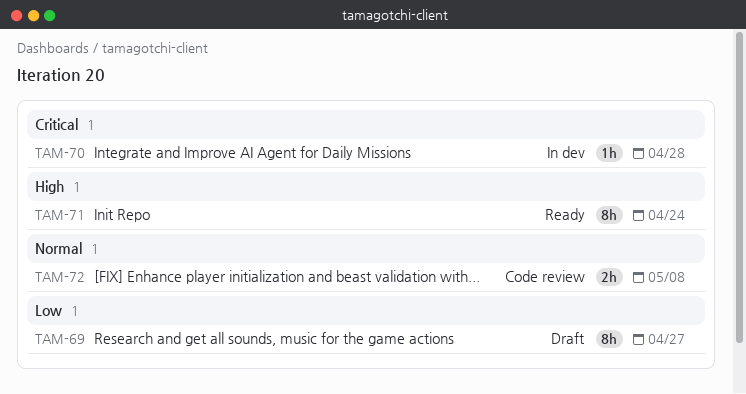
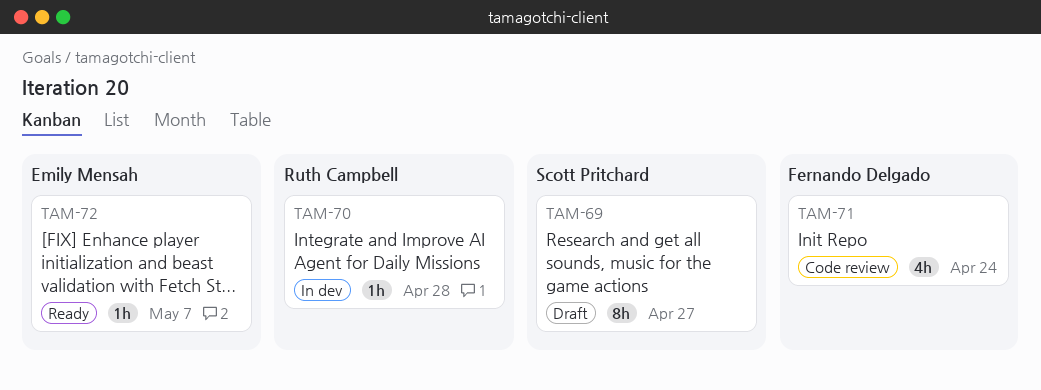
TAM-71, status: Ready -> Code review
TAM-71, estimate: 8h -> 4h
TAM-72, status: Code review -> Ready
TAM-72, estimate: 2h -> 1h
TAM-72, due: May 8 -> May 7

